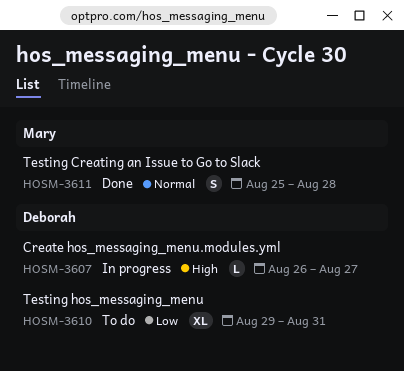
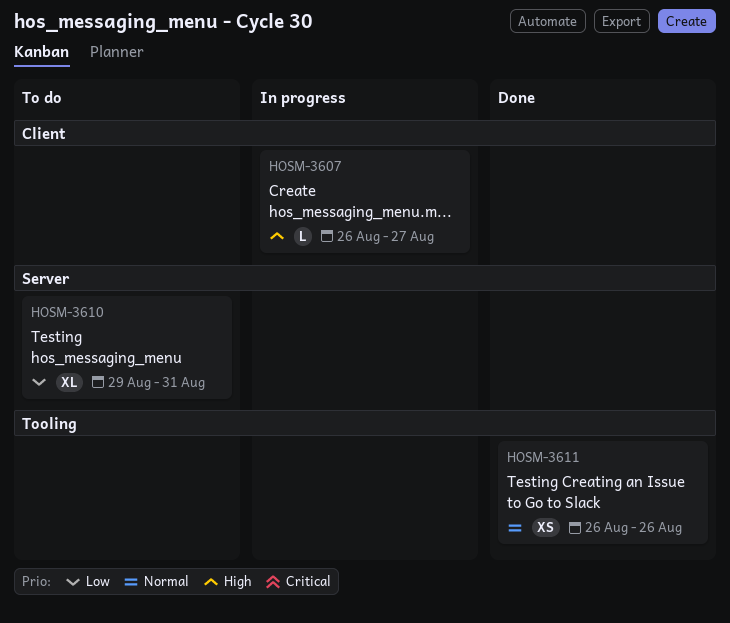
HOSM-3611, estimate: S -> XS
HOSM-3611, start: Aug 25 -> Aug 26
HOSM-3611, due: Aug 28 -> Aug 26

